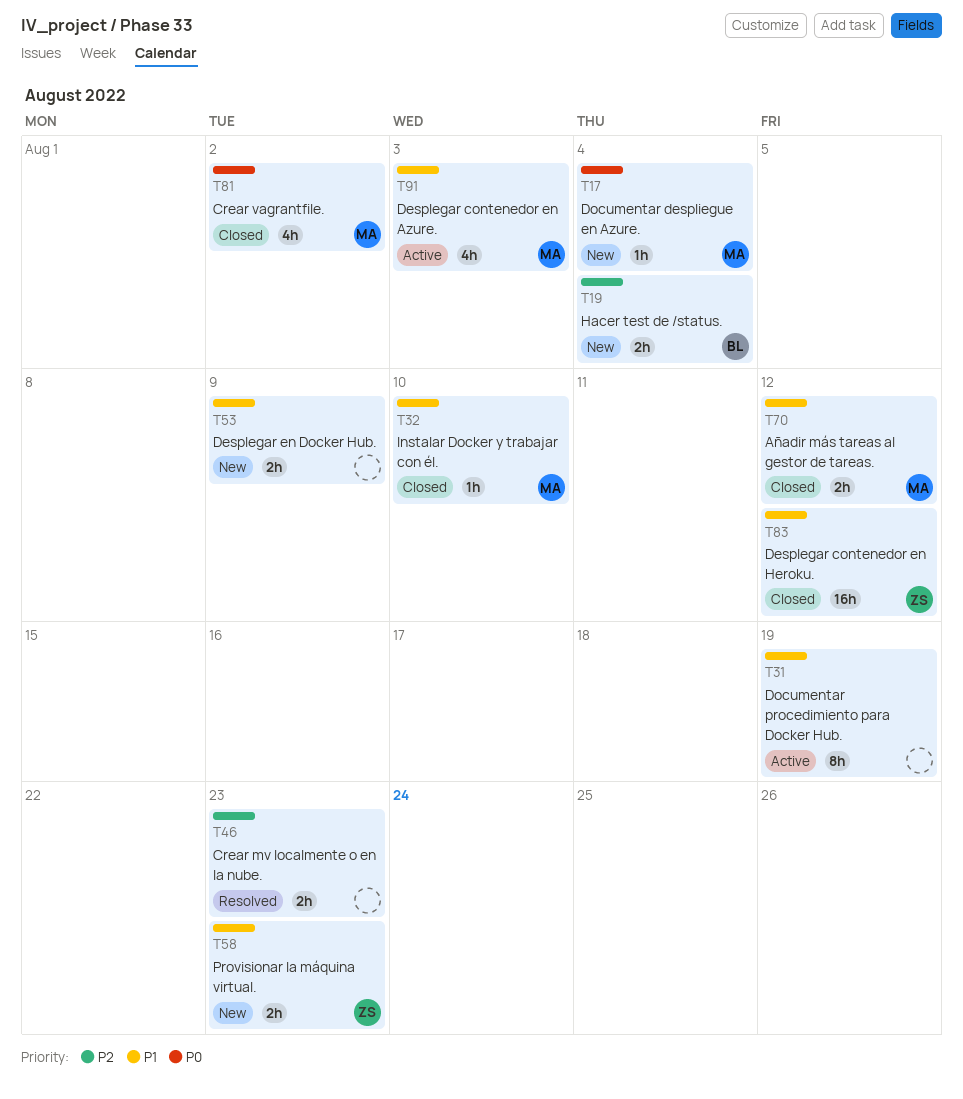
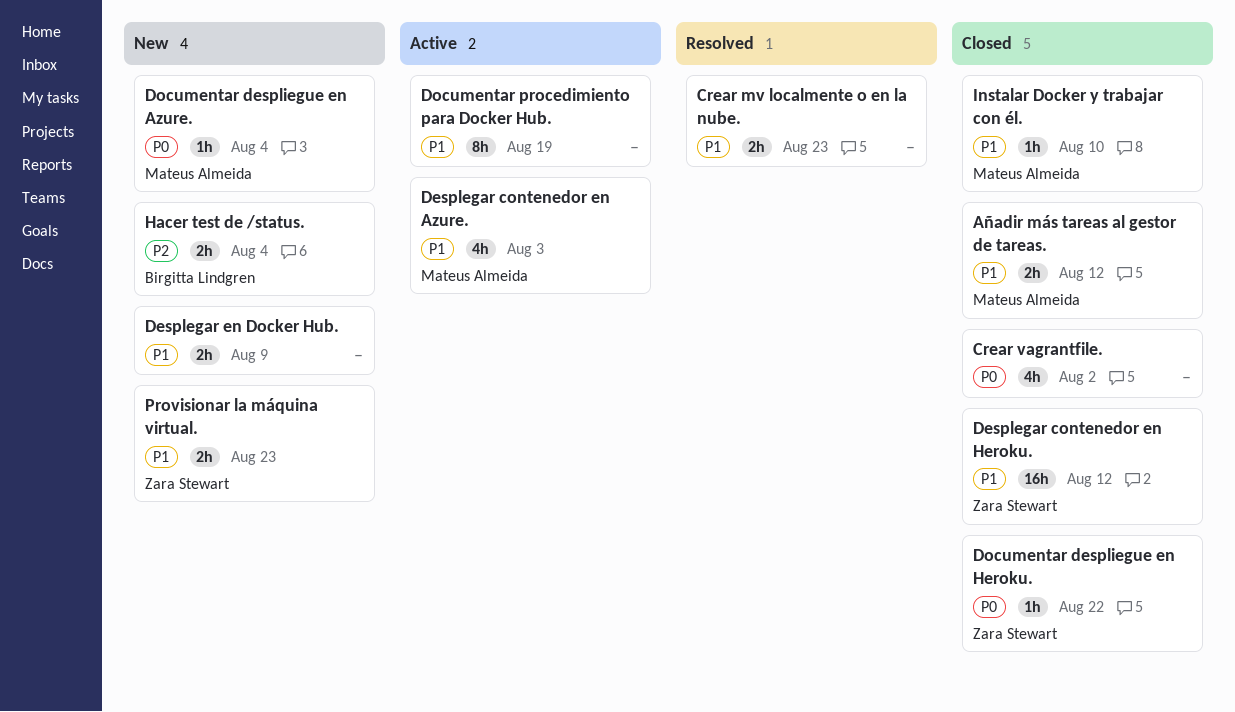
Crear mv localmente o en la nube., priority: P2 -> P1
Crear vagrantfile., owner: Mateus Almeida -> none
Documentar despliegue en Heroku.: none -> present

